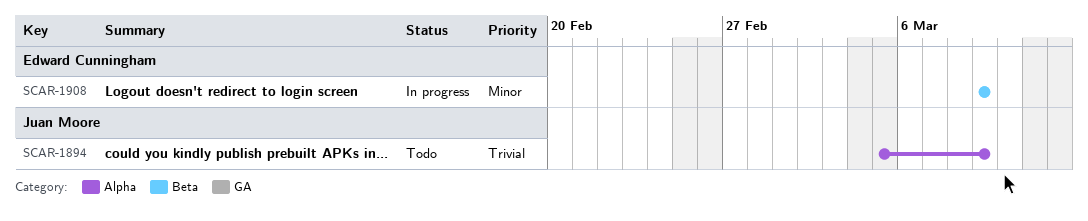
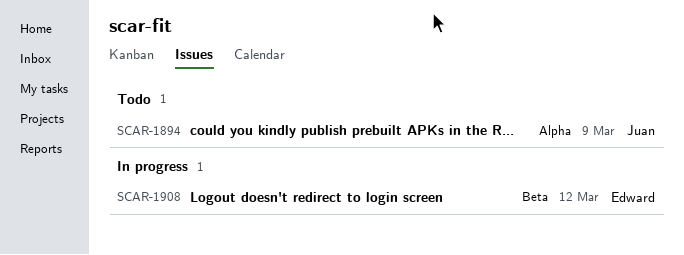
SCAR-1908, due: Mar 9 -> Mar 12

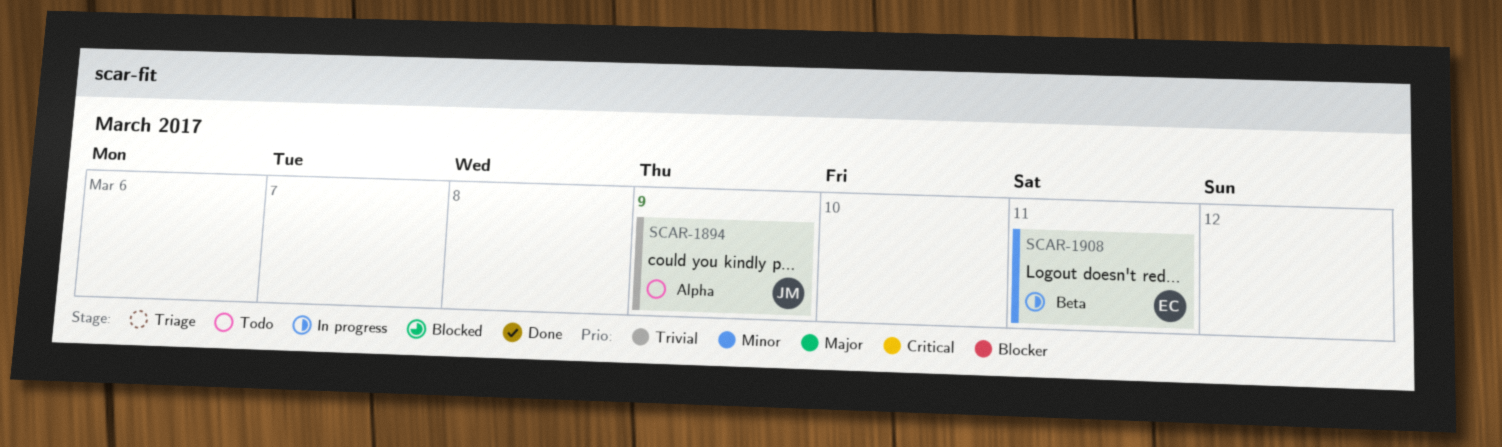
SCAR-1908, due: Mar 12 -> Mar 11

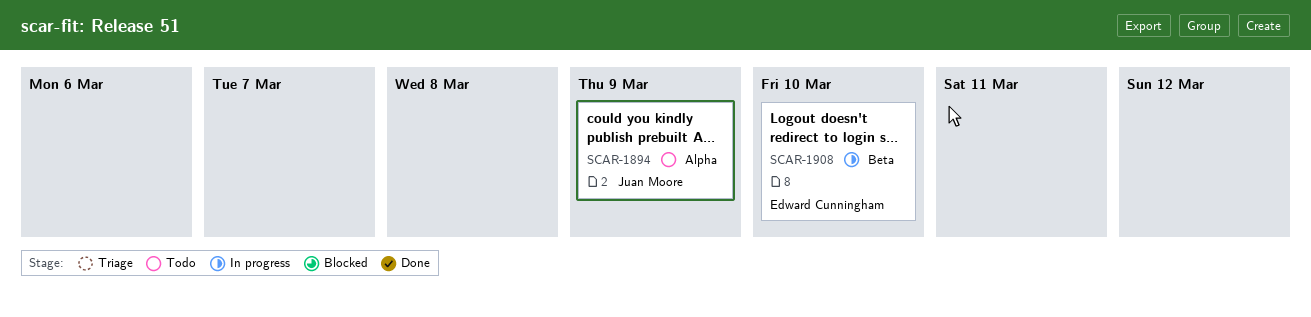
SCAR-1908, due: Mar 11 -> Mar 10

